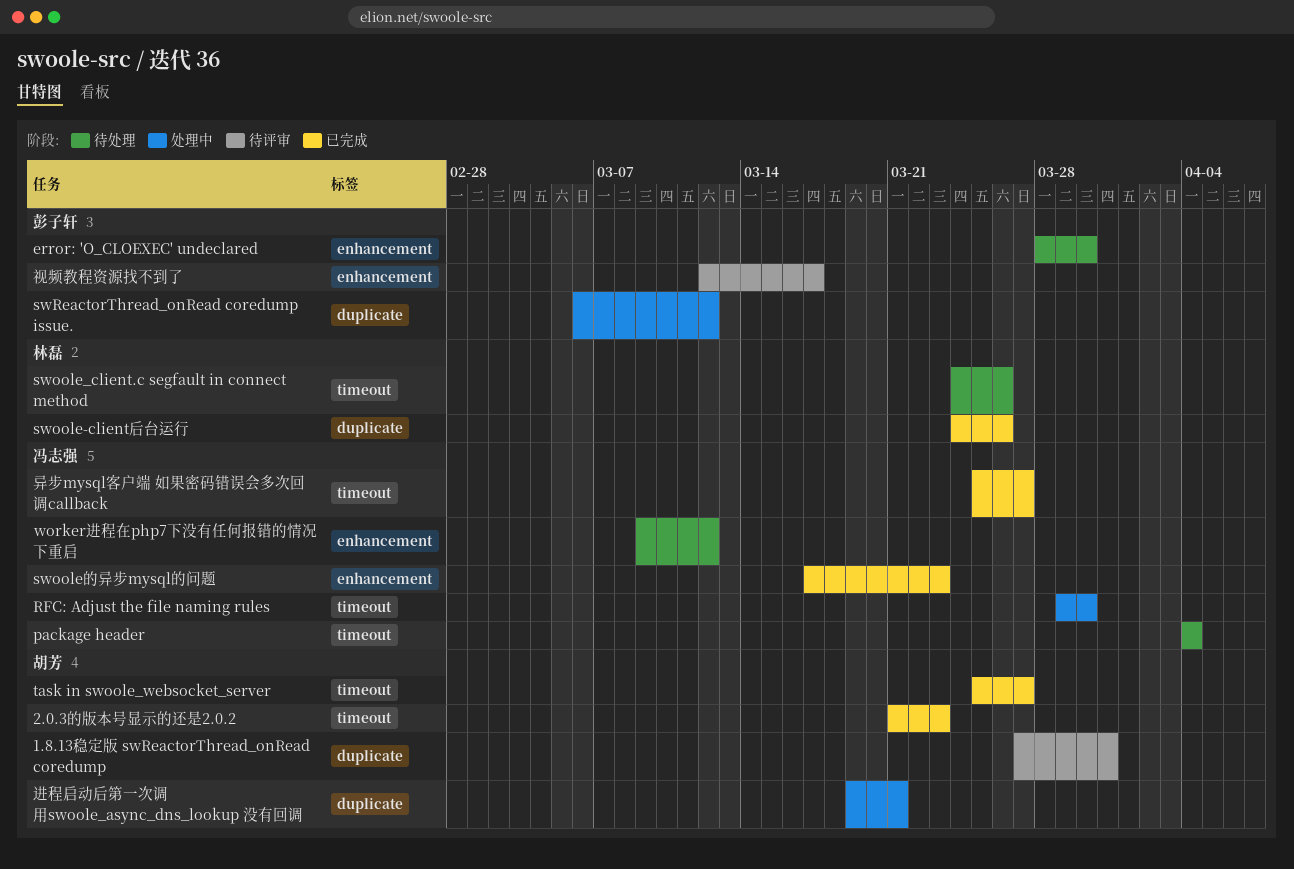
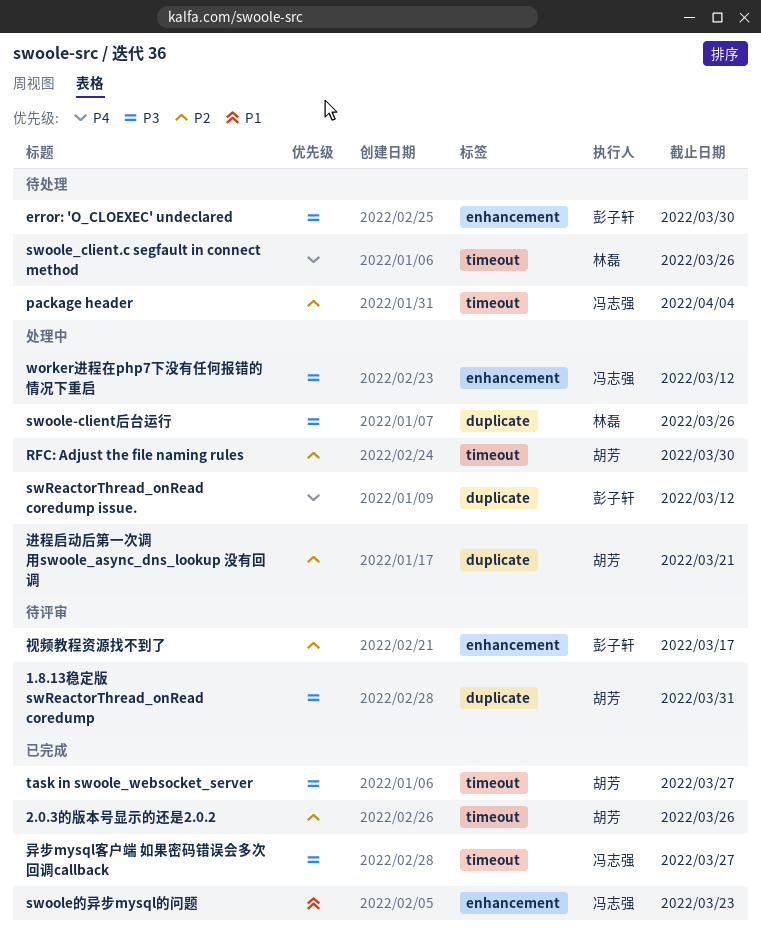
2.0.3的版本号显示的还是2.0.2, due: Mar 23 -> Mar 26
RFC: Adjust the file naming rules, owner: 冯志强 -> 胡芳
swoole-client后台运行, status: 已完成 -> 处理中
worker进程在php7下没有任何报错的情况下重启, status: 待处理 -> 处理中

